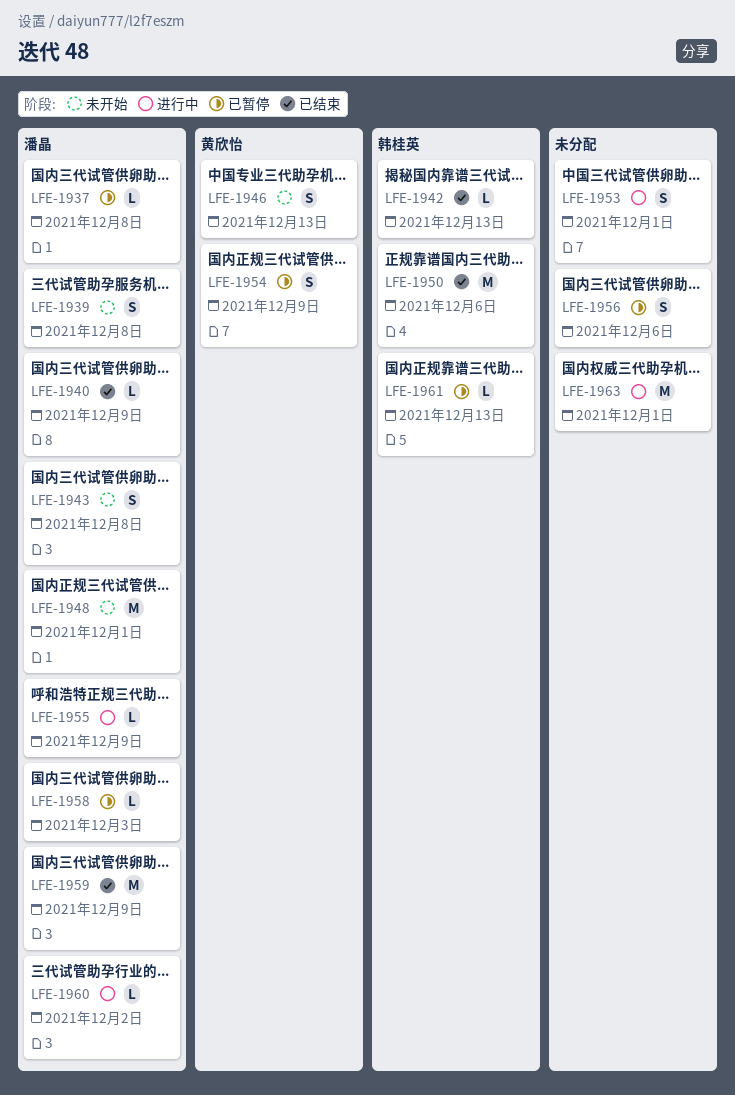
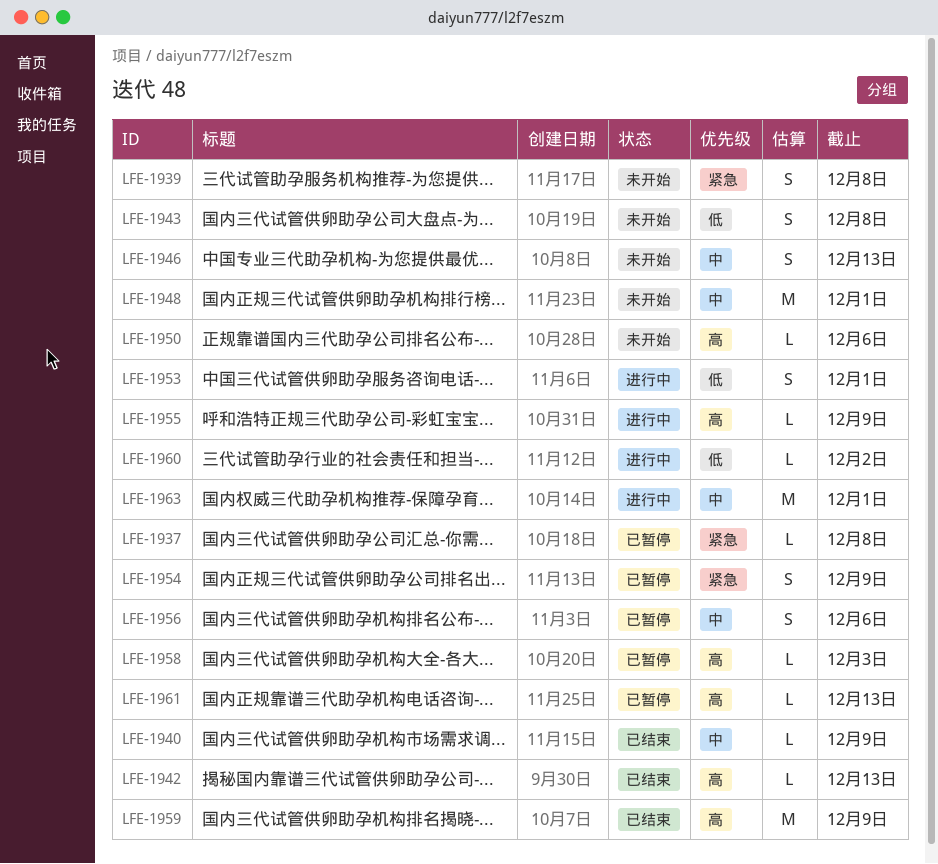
LFE-1950, status: 已结束 -> 未开始
LFE-1950, estimate: M -> L

